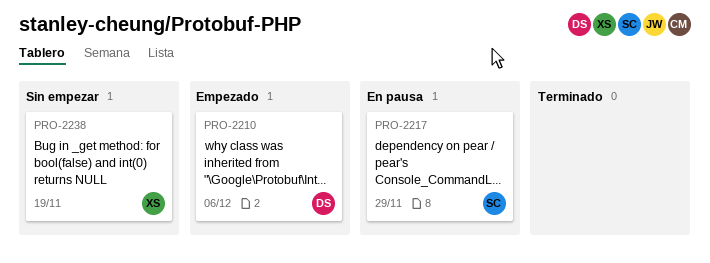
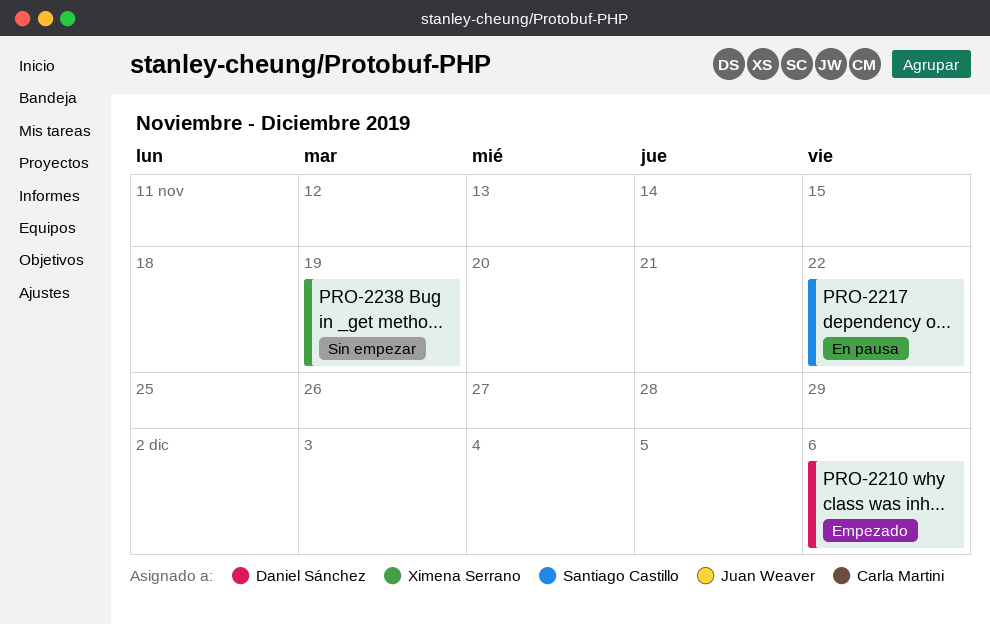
PRO-2217, due: Nov 29 -> Nov 22

